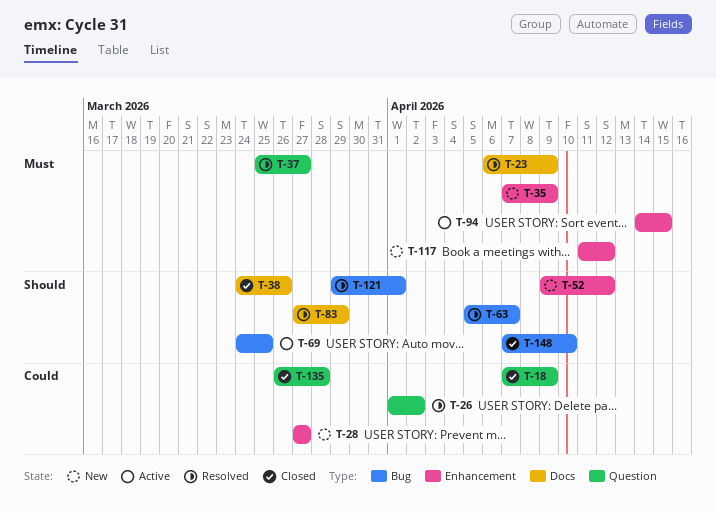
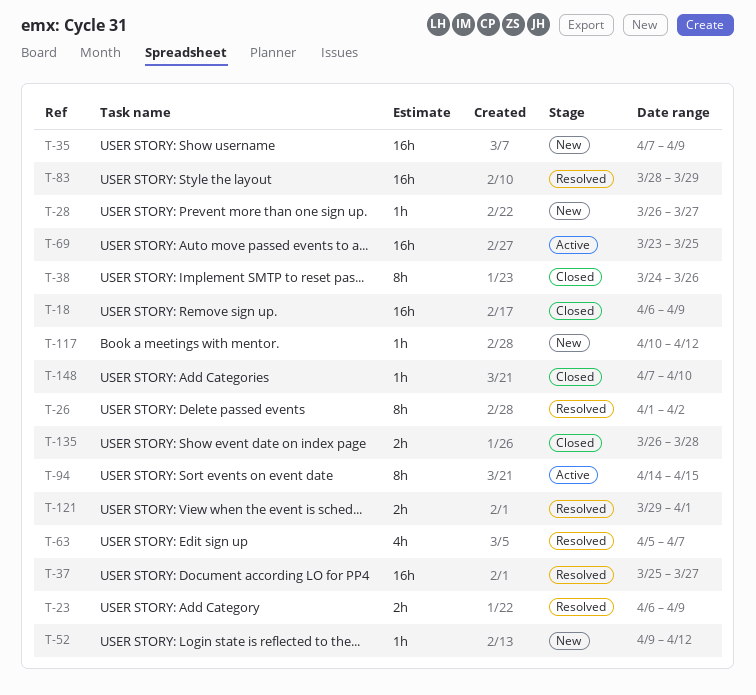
T-18, start: Apr 7 -> Apr 6
T-28, start: Mar 27 -> Mar 26
T-69, start: Mar 24 -> Mar 23
T-83, start: Mar 27 -> Mar 28
T-117, start: Apr 11 -> Apr 10

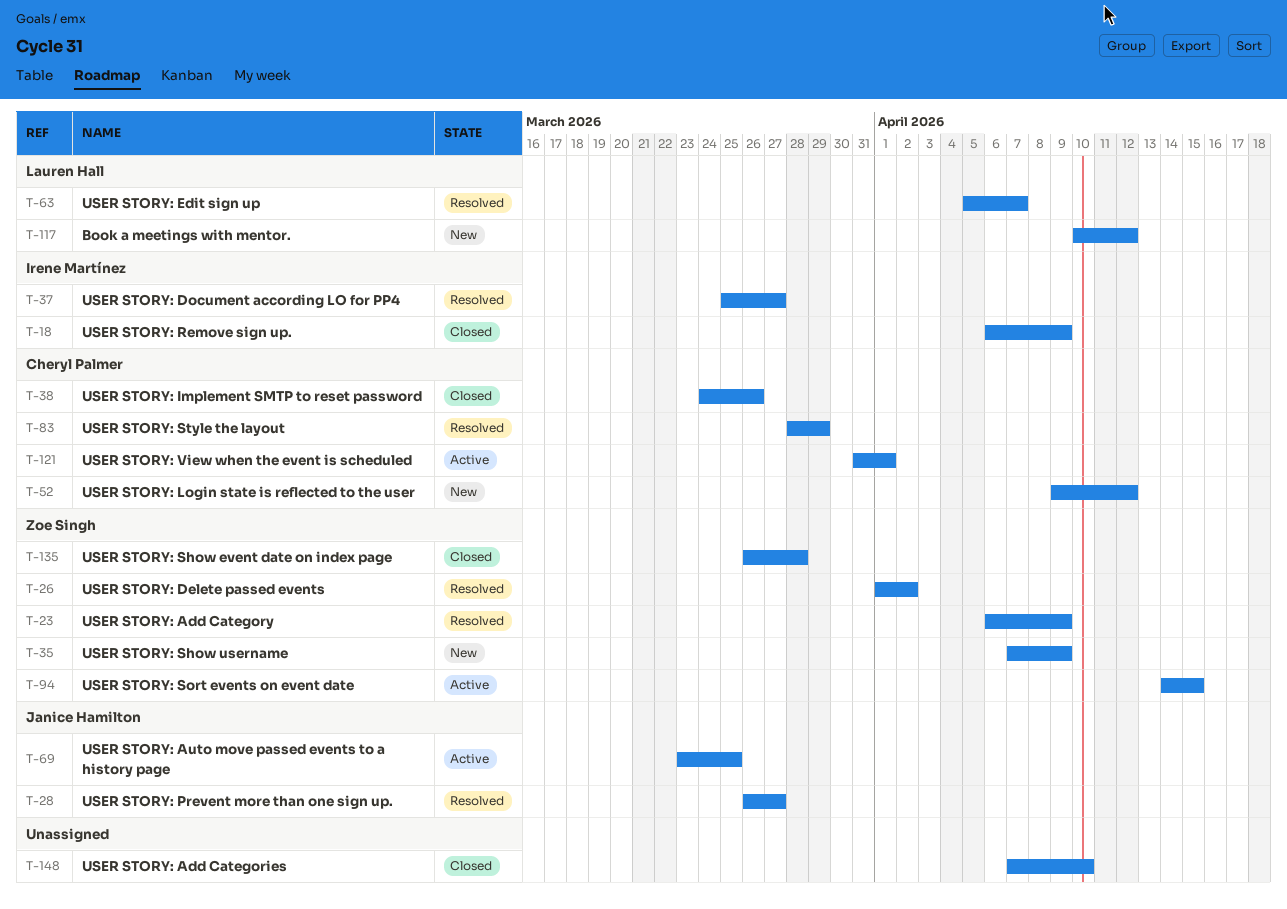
T-28, status: New -> Resolved
T-121, status: Resolved -> Active
T-121, start: Mar 29 -> Mar 31

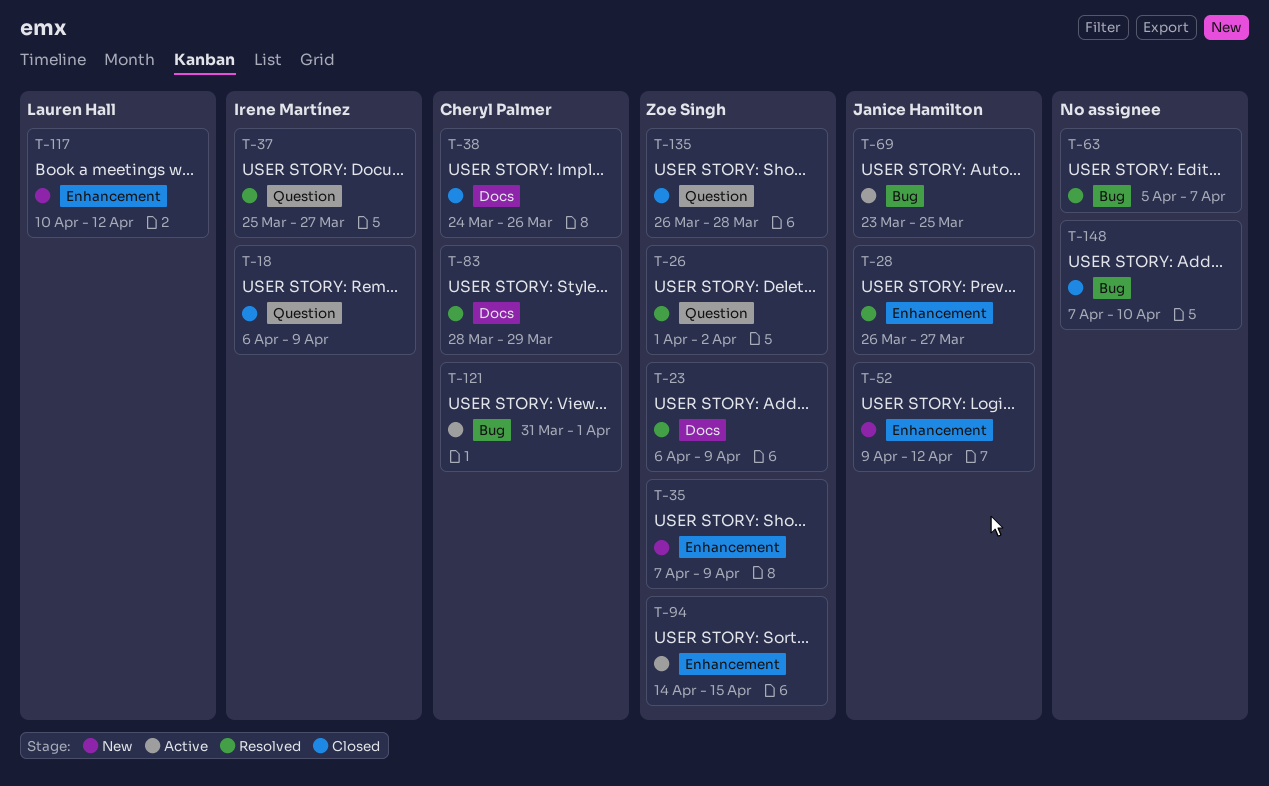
T-52, owner: Cheryl Palmer -> Janice Hamilton
T-63, owner: Lauren Hall -> none

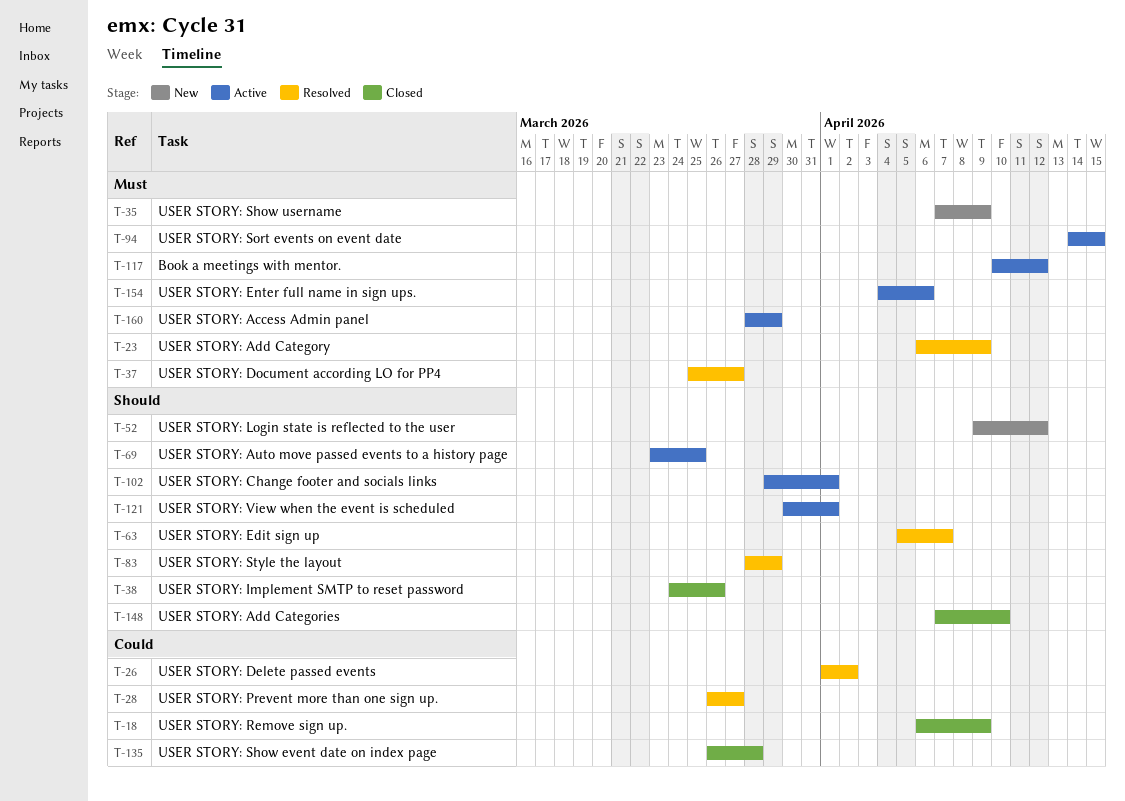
T-102: none -> present
T-117, status: New -> Active
T-121, start: Mar 31 -> Mar 30
T-154: none -> present
T-160: none -> present

